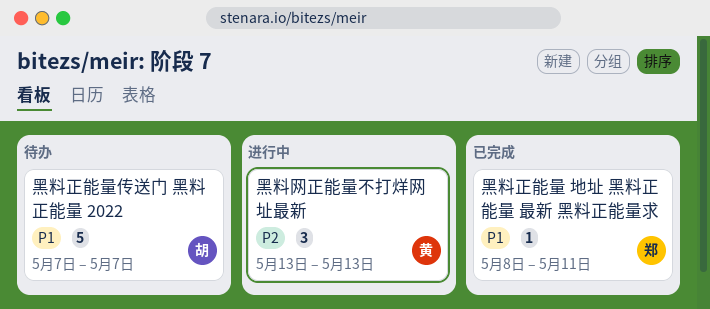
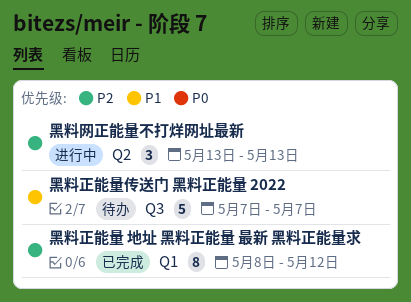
黑料正能量 地址 黑料正能量 最新 黑料正能量求, priority: P1 -> P2
黑料正能量 地址 黑料正能量 最新 黑料正能量求, estimate: 1 -> 8
黑料正能量 地址 黑料正能量 最新 黑料正能量求, due: May 11 -> May 12

